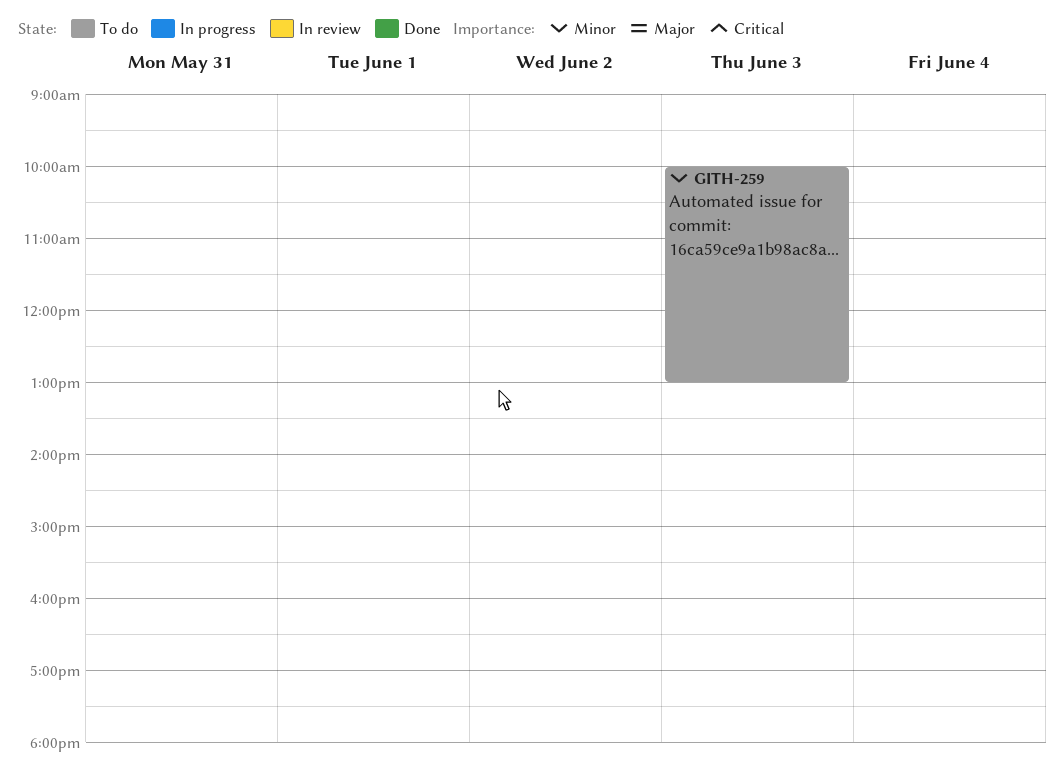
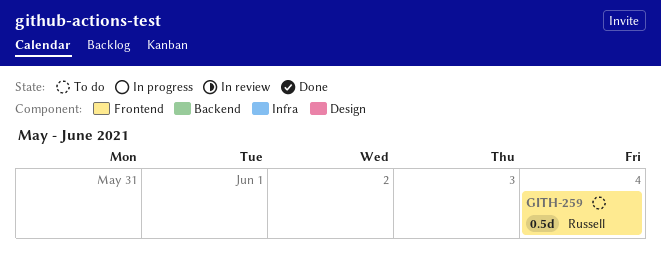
GITH-259, day: Jun 3 -> Jun 4

